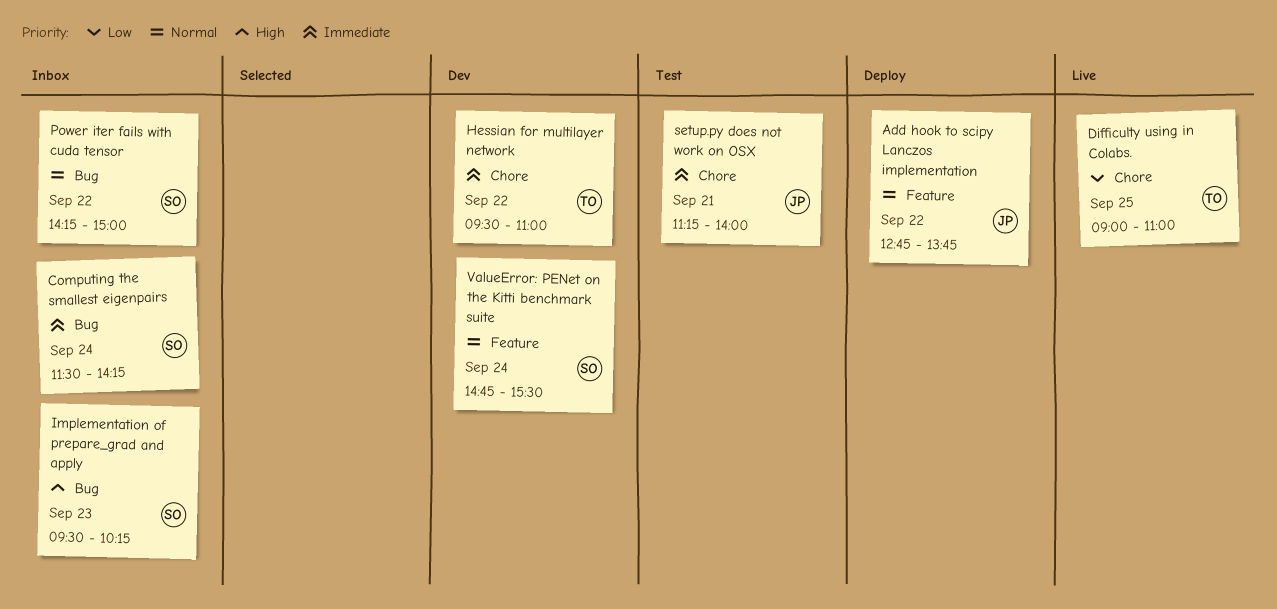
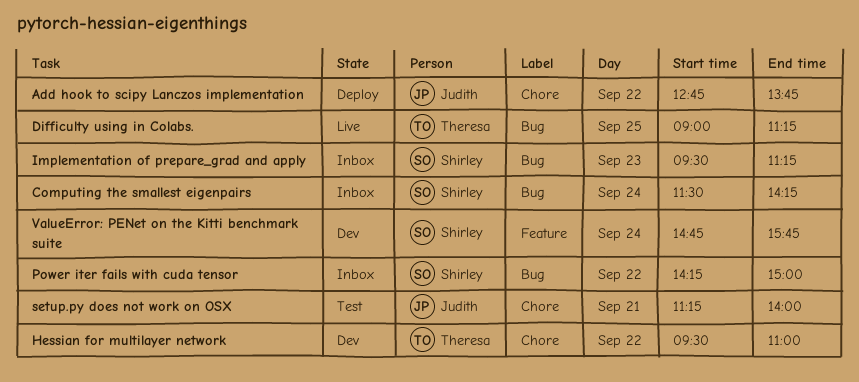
Add hook to scipy Lanczos implementation, label: Feature -> Chore
Difficulty using in Colabs., label: Chore -> Bug
Difficulty using in Colabs., ends: 11:00 -> 11:15
Implementation of prepare_grad and apply, ends: 10:15 -> 11:15
ValueError: PENet on the Kitti benchmark suite, ends: 15:30 -> 15:45

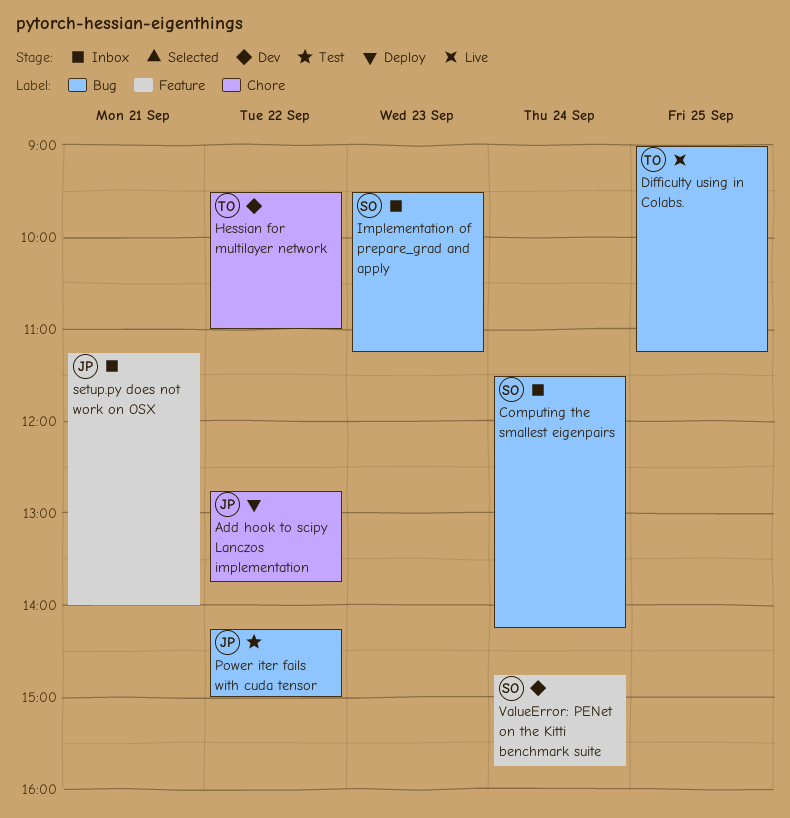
Power iter fails with cuda tensor, status: Inbox -> Test
Power iter fails with cuda tensor, owner: Shirley -> Judith
setup.py does not work on OSX, status: Test -> Inbox
setup.py does not work on OSX, label: Chore -> Feature

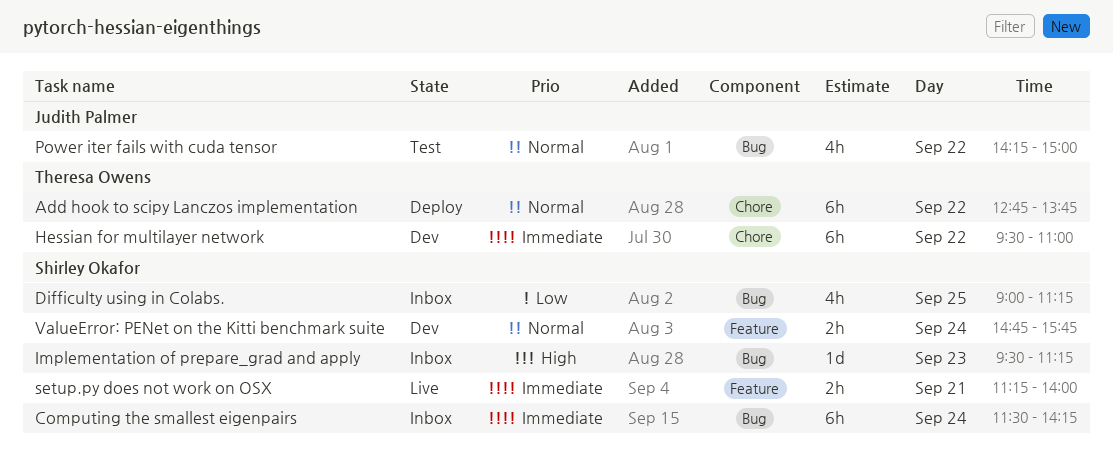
Add hook to scipy Lanczos implementation, owner: Judith Palmer -> Theresa Owens
Difficulty using in Colabs., status: Live -> Inbox
Difficulty using in Colabs., owner: Theresa Owens -> Shirley Okafor
setup.py does not work on OSX, status: Inbox -> Live
setup.py does not work on OSX, owner: Judith Palmer -> Shirley Okafor

